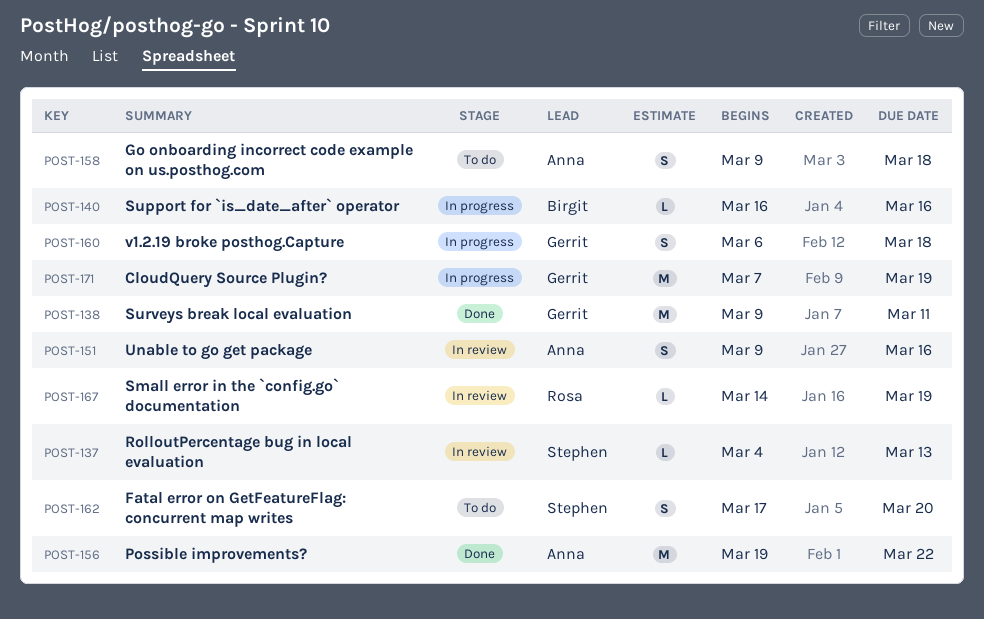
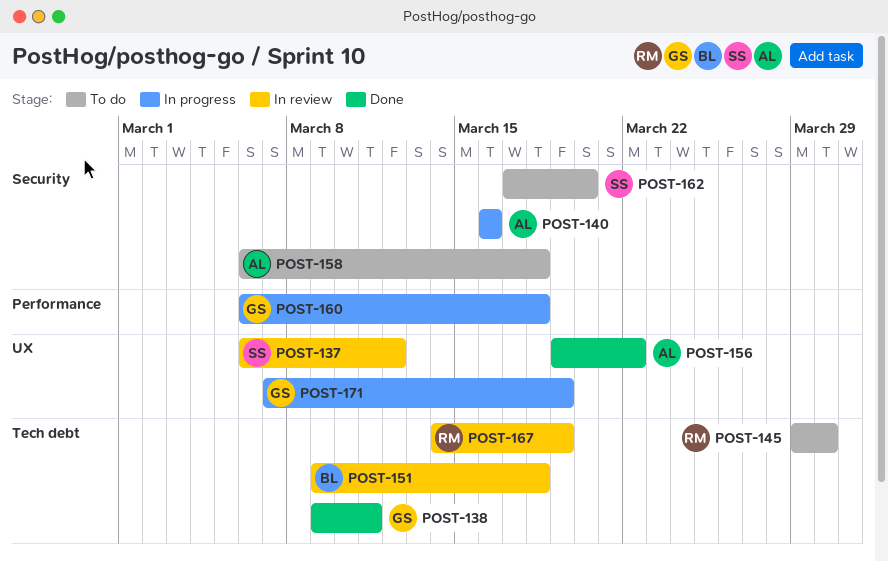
POST-137, start: Mar 4 -> Mar 6
POST-137, due: Mar 13 -> Mar 12
POST-140, owner: Birgit -> Anna
POST-145: none -> present
POST-151, owner: Anna -> Birgit
POST-151, due: Mar 16 -> Mar 18
POST-158, start: Mar 9 -> Mar 6

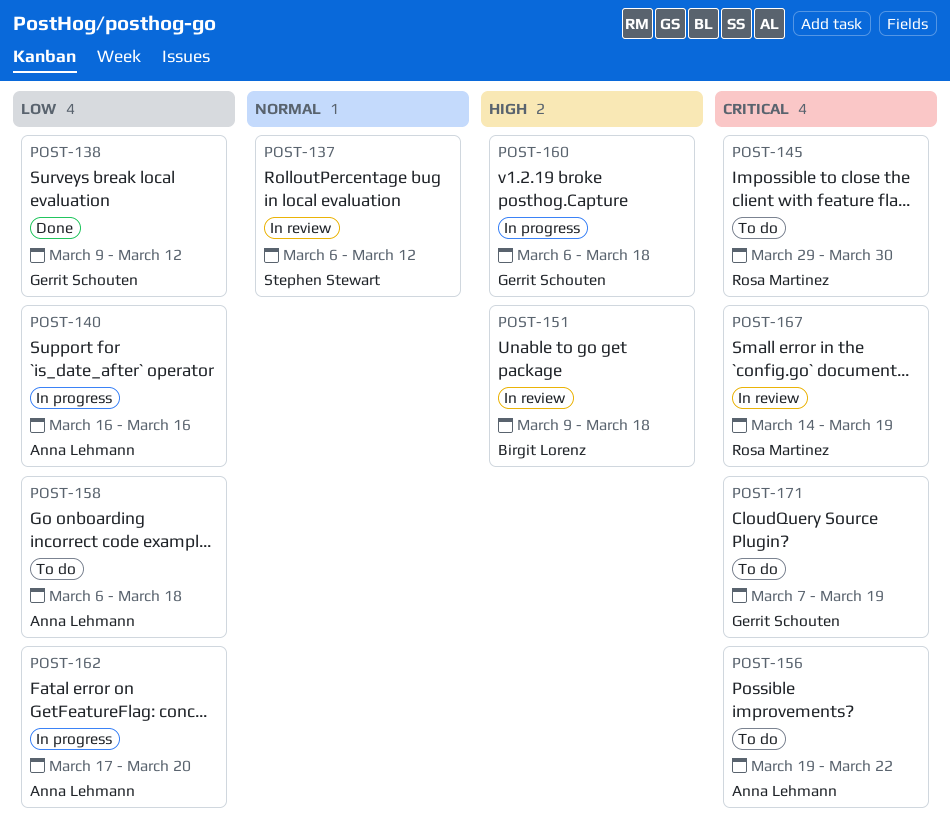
POST-138, due: Mar 11 -> Mar 12
POST-156, status: Done -> To do
POST-162, status: To do -> In progress
POST-162, owner: Stephen Stewart -> Anna Lehmann
POST-171, status: In progress -> To do

